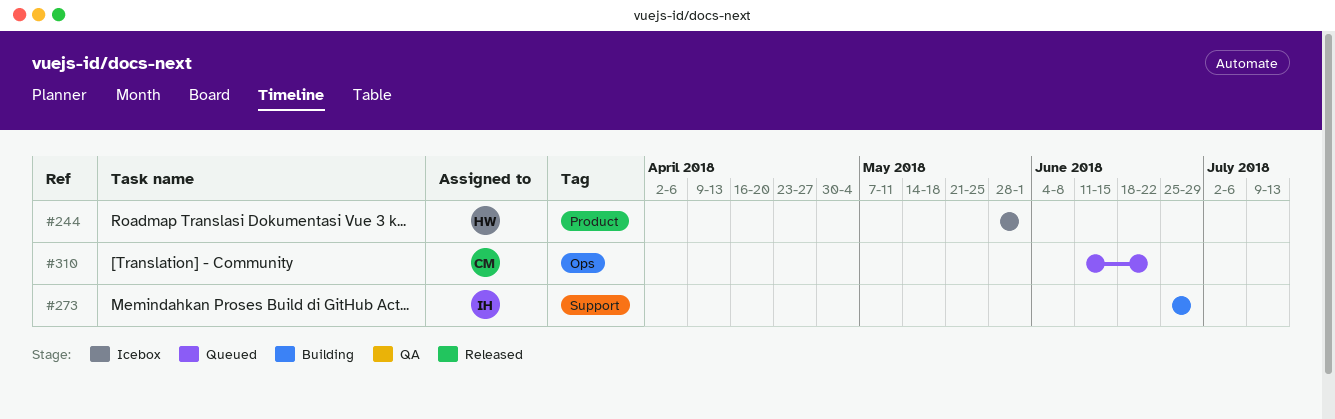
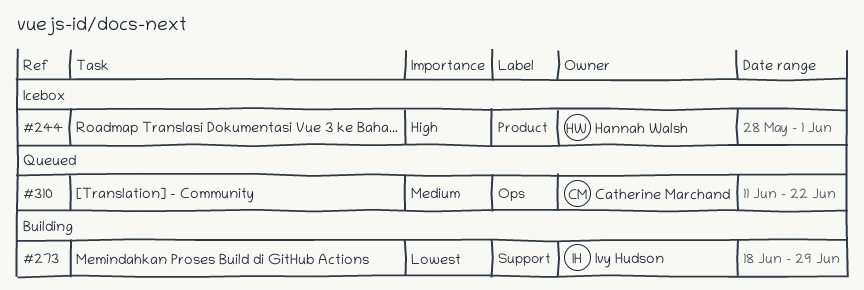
#273, start: Jun 25 -> Jun 18

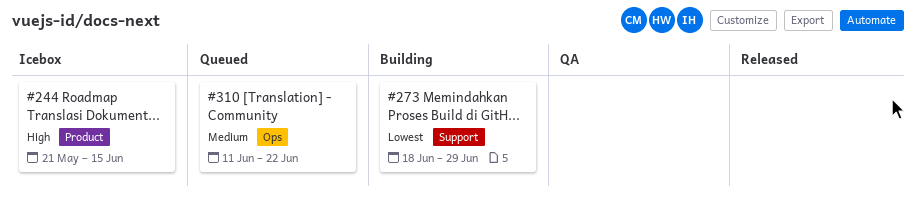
#244, start: May 28 -> May 21
#244, due: Jun 1 -> Jun 15

